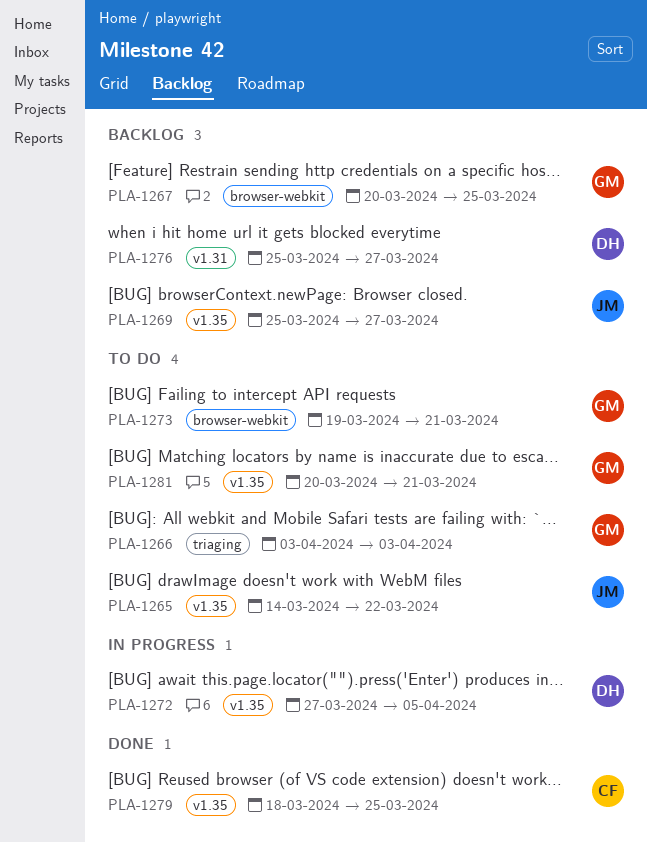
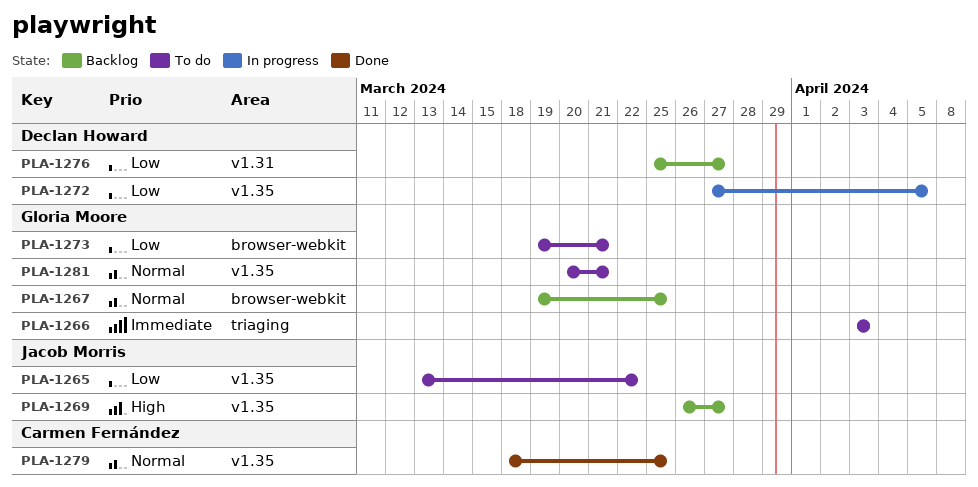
PLA-1265, start: Mar 14 -> Mar 13
PLA-1267, start: Mar 20 -> Mar 19
PLA-1269, start: Mar 25 -> Mar 26

